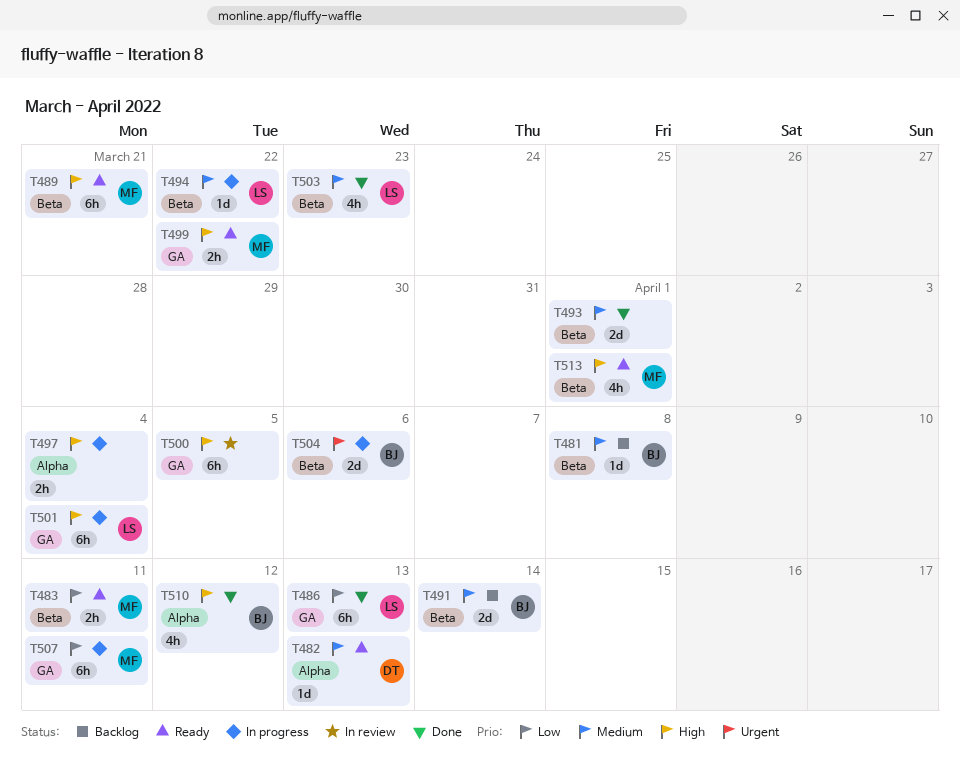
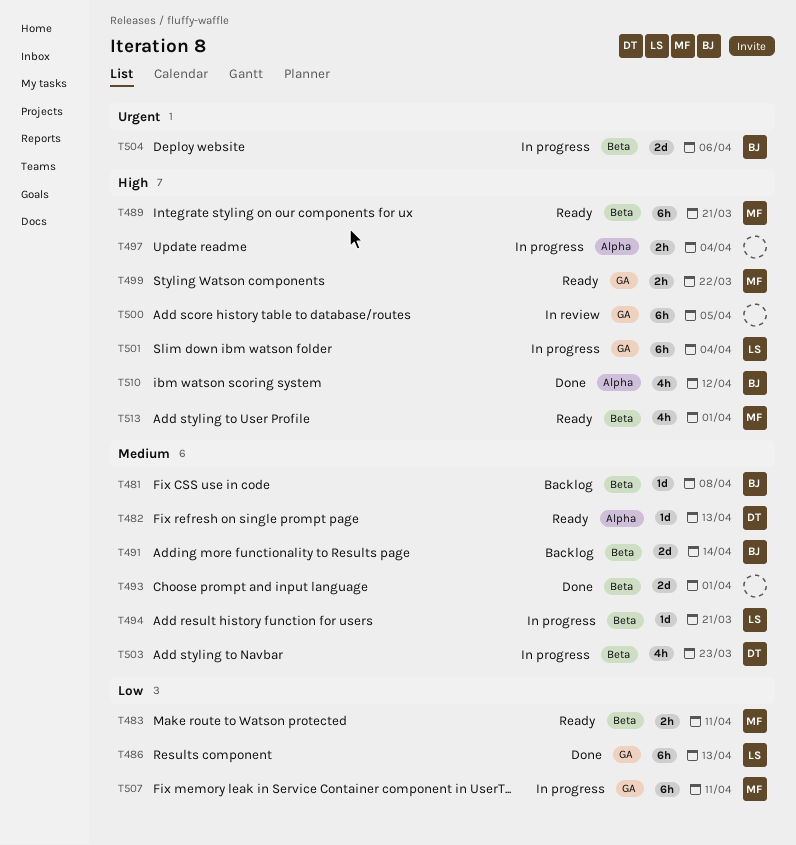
T494, due: Mar 22 -> Mar 21
T503, status: Done -> In progress
T503, owner: LS -> DT

